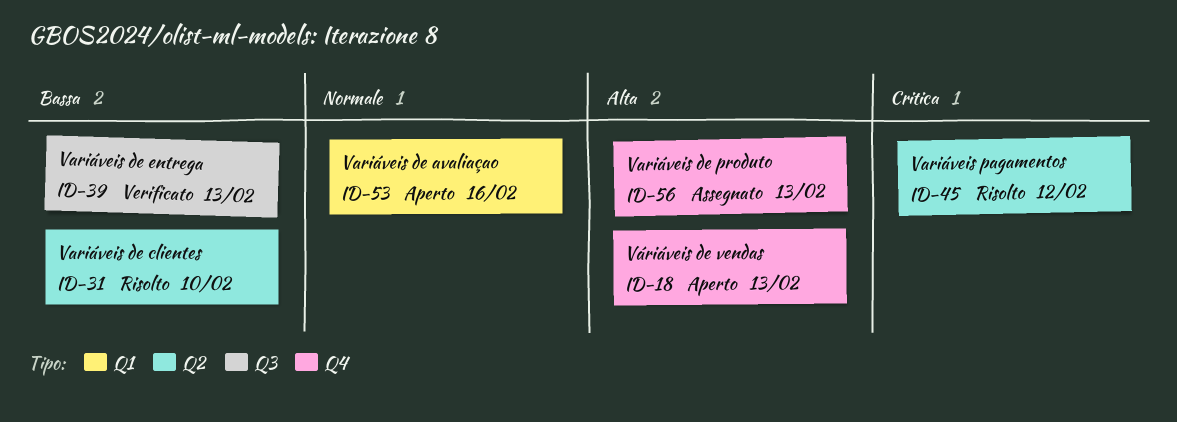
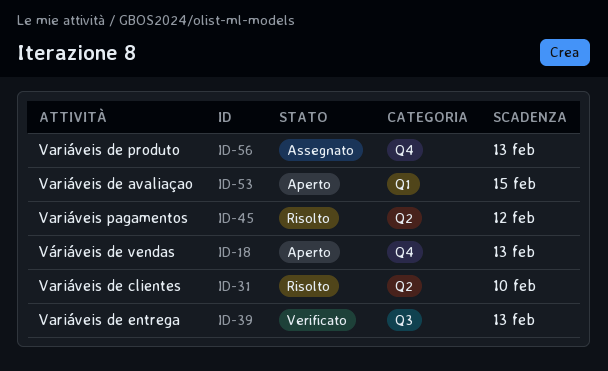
ID-53, due: Feb 16 -> Feb 15

